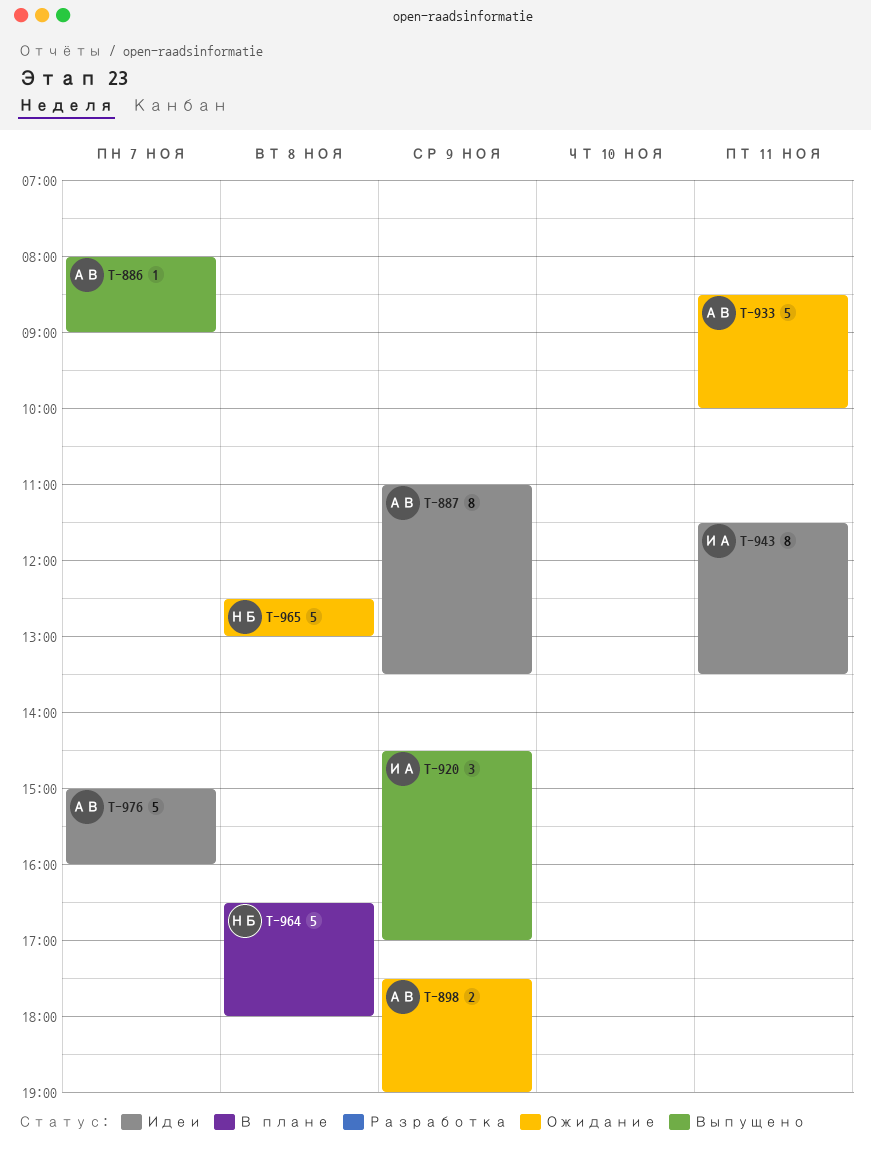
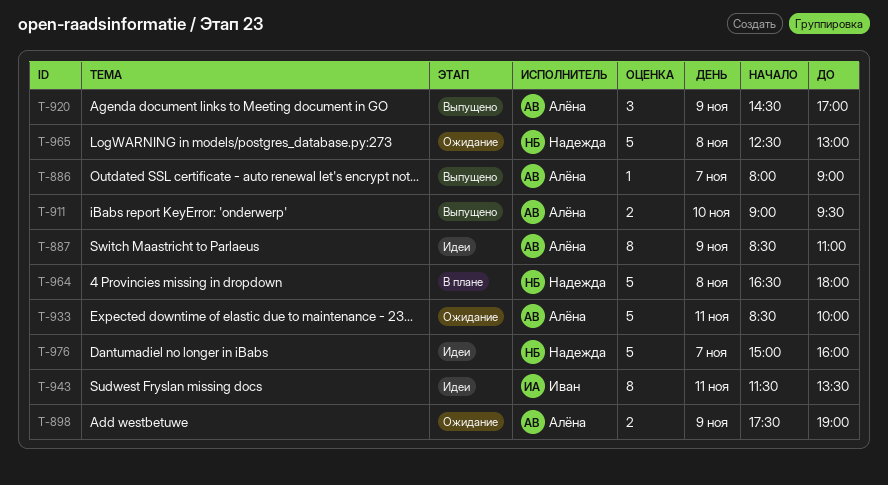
T-887, begins: 11:00 -> 08:30
T-887, ends: 13:30 -> 11:00
T-911: none -> present
T-920, owner: Иван -> Алёна
T-976, owner: Алёна -> Надежда

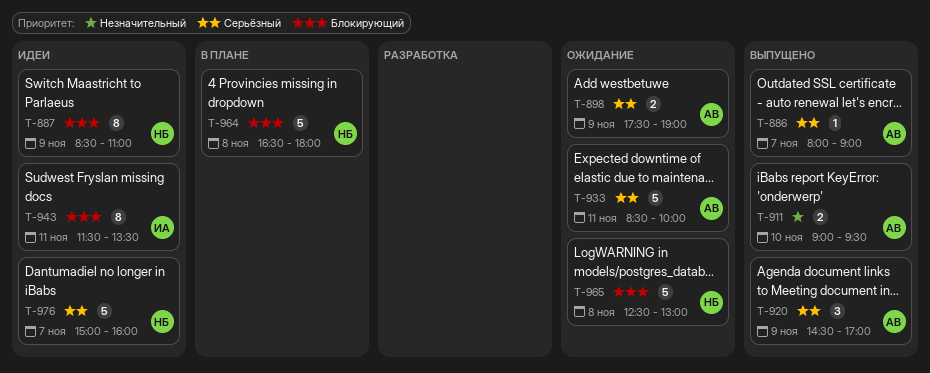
T-887, owner: Алёна -> Надежда

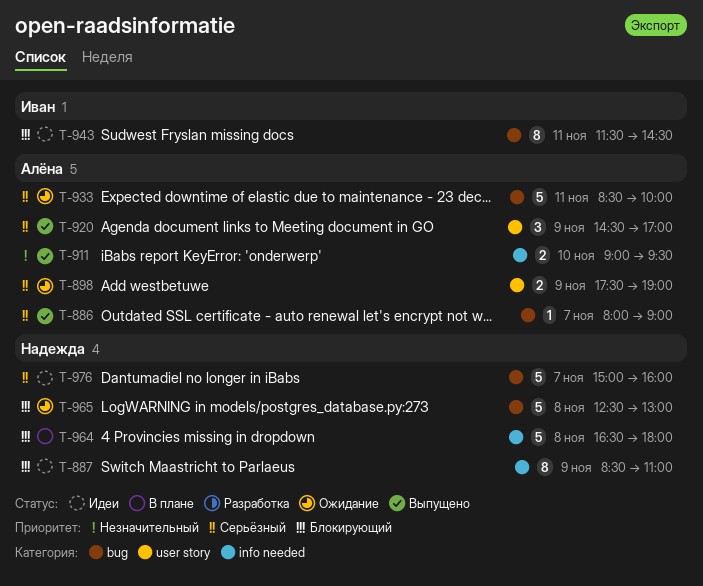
T-943, ends: 13:30 -> 14:30

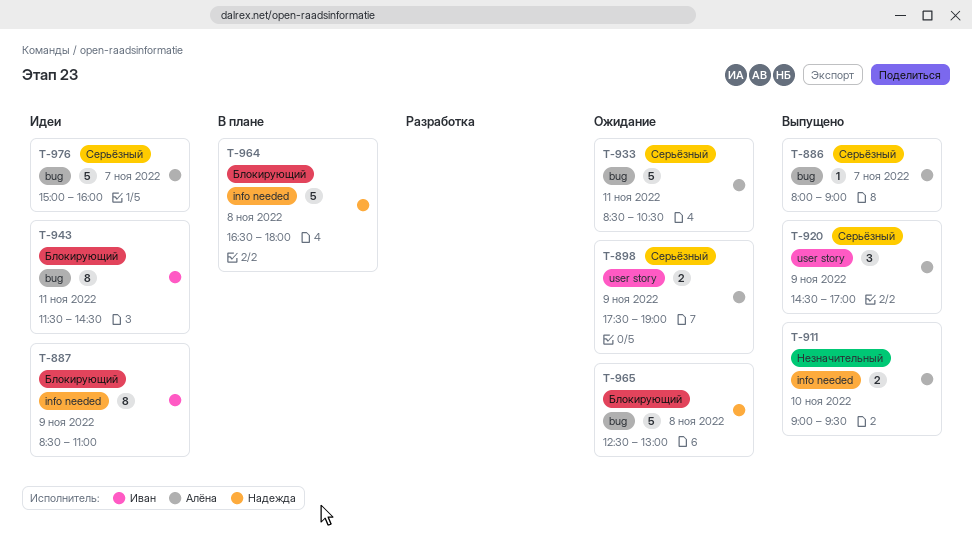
T-887, owner: Надежда -> Иван
T-933, ends: 10:00 -> 10:30
T-976, owner: Надежда -> Алёна

